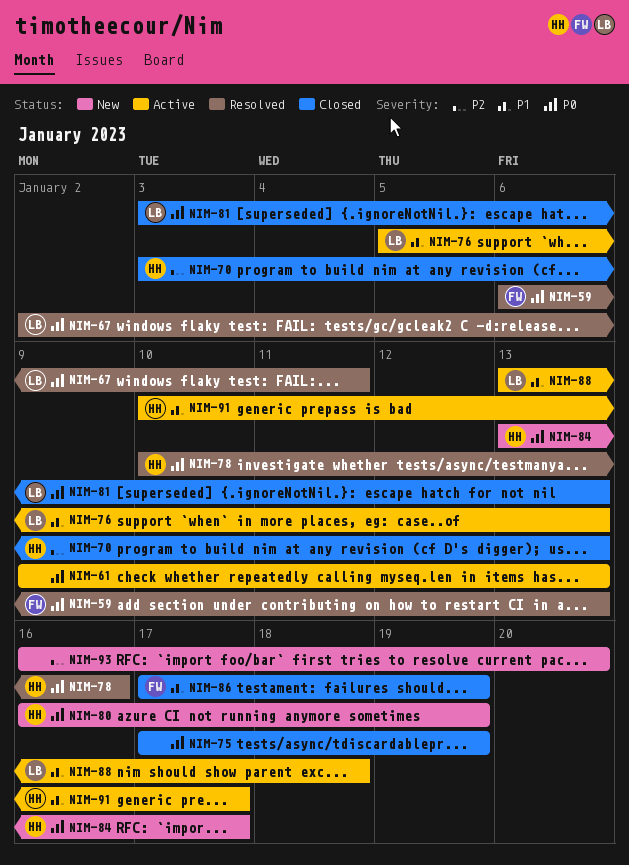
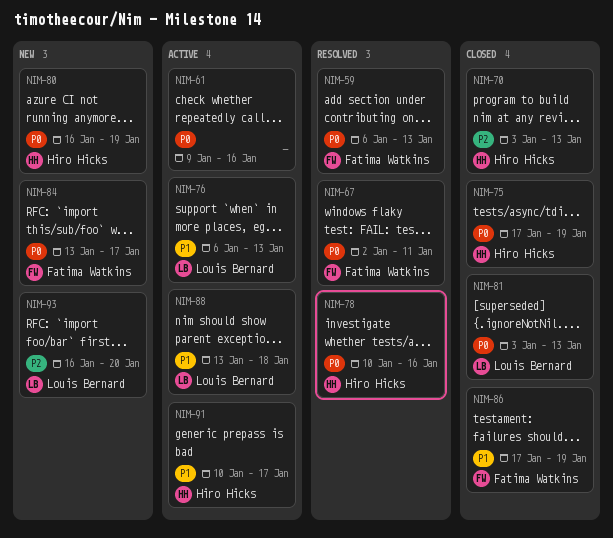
NIM-61, due: Jan 13 -> Jan 16
NIM-67, owner: Louis Bernard -> Fatima Watkins
NIM-75, owner: none -> Hiro Hicks
NIM-76, start: Jan 5 -> Jan 6
NIM-84, owner: Hiro Hicks -> Fatima Watkins
NIM-93, owner: none -> Louis Bernard

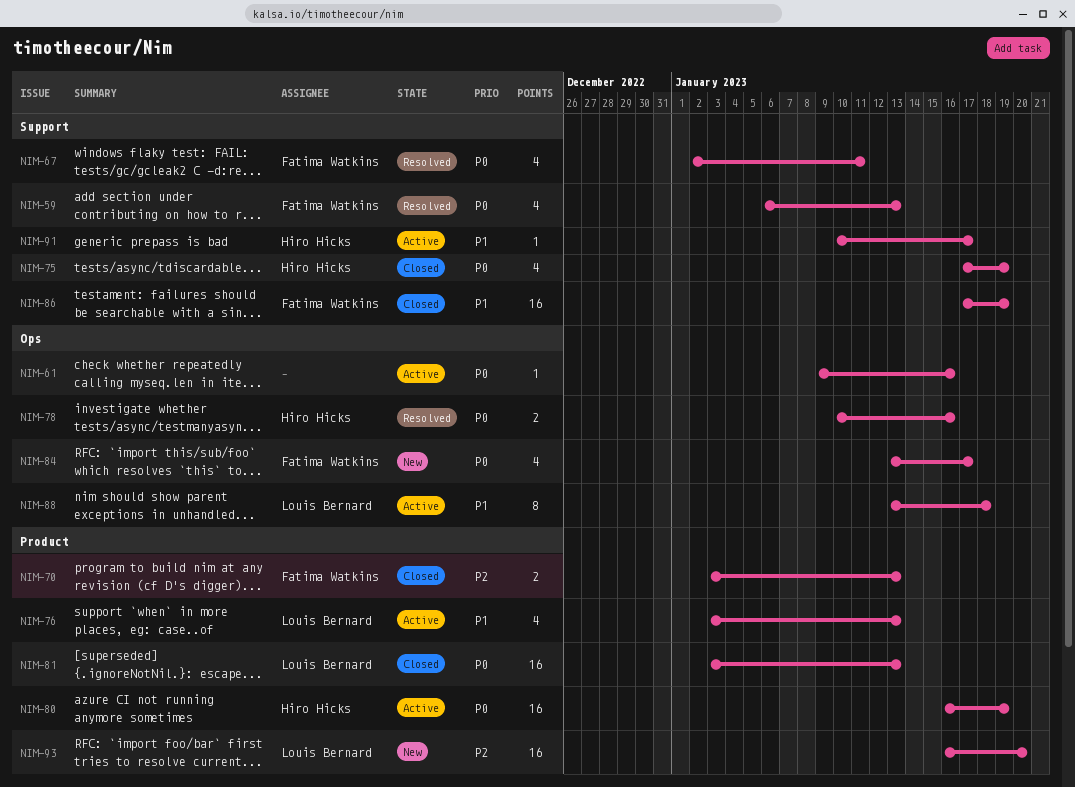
NIM-70, owner: Hiro Hicks -> Fatima Watkins
NIM-76, start: Jan 6 -> Jan 3
NIM-80, status: New -> Active

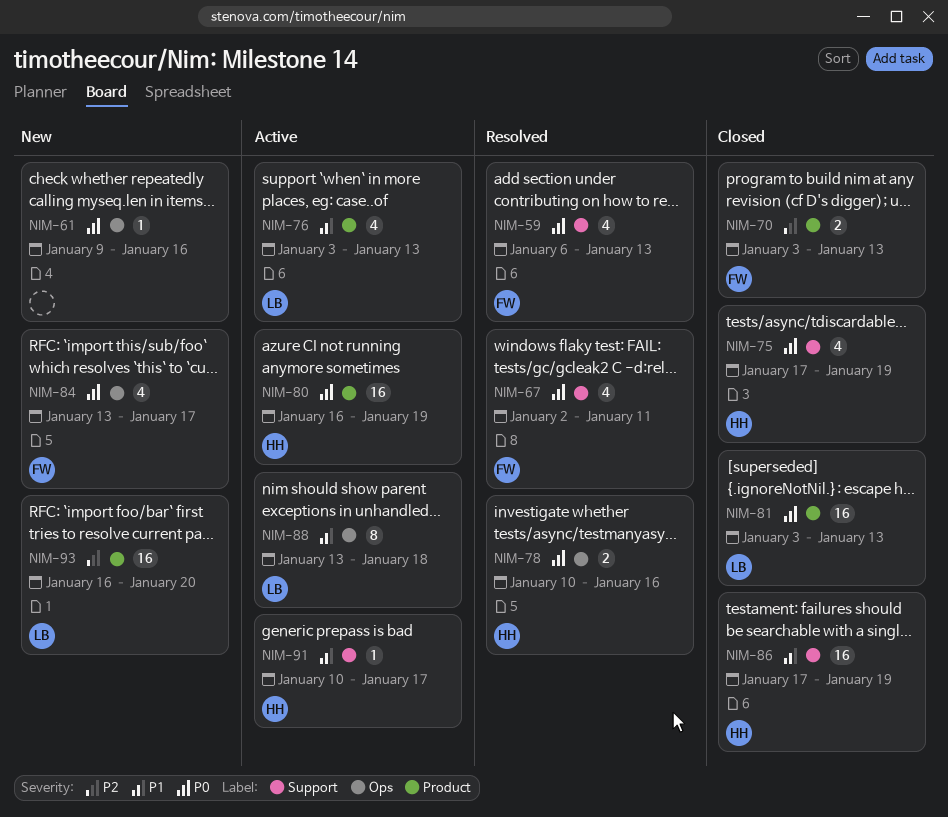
NIM-61, status: Active -> New
NIM-86, owner: Fatima Watkins -> Hiro Hicks

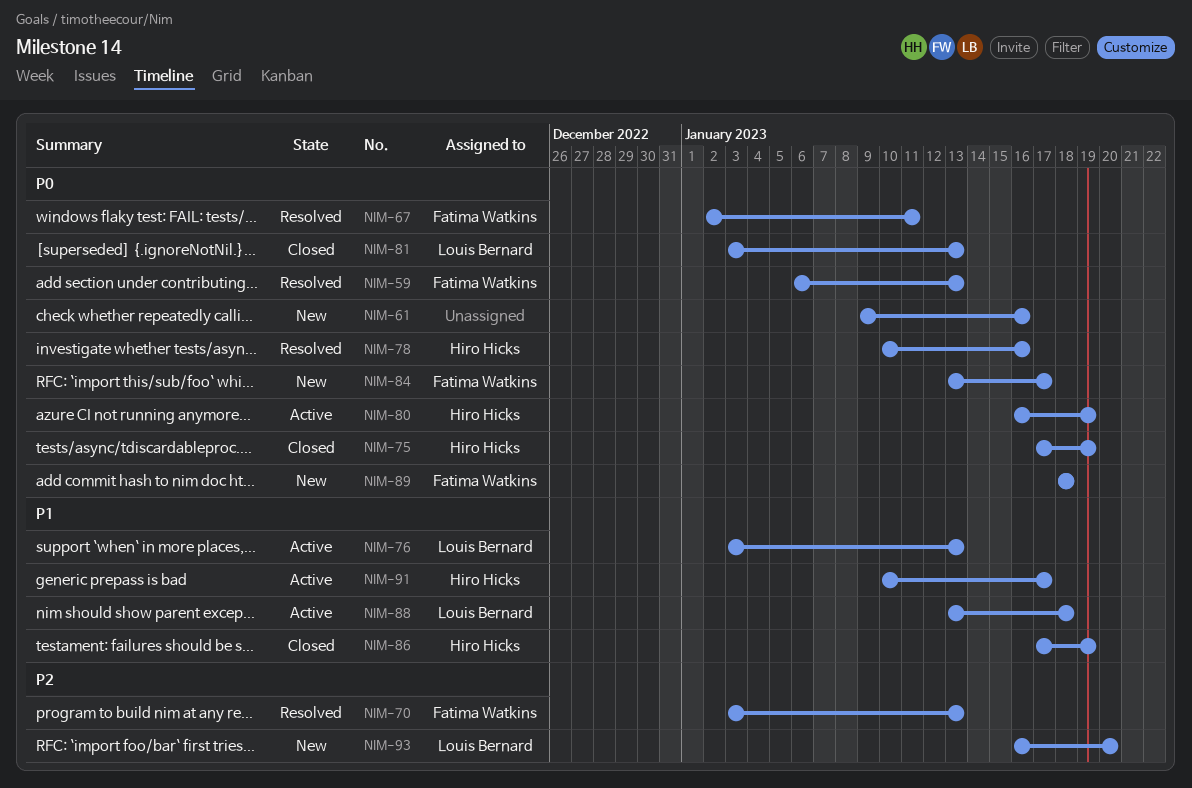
NIM-70, status: Closed -> Resolved
NIM-89: none -> present

